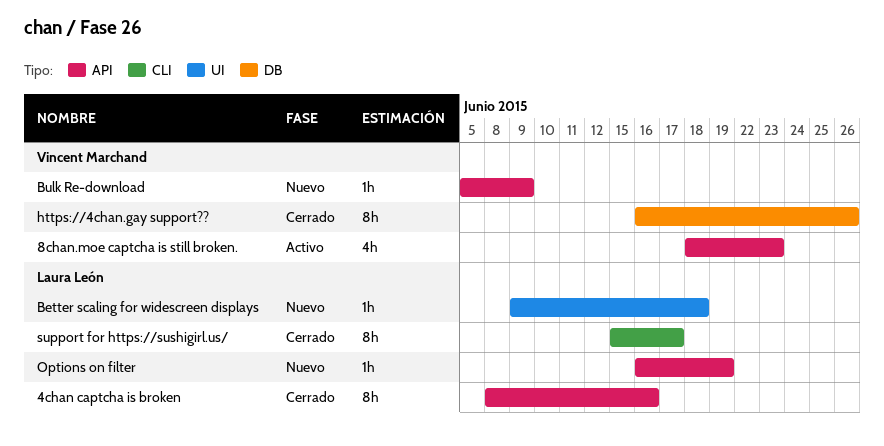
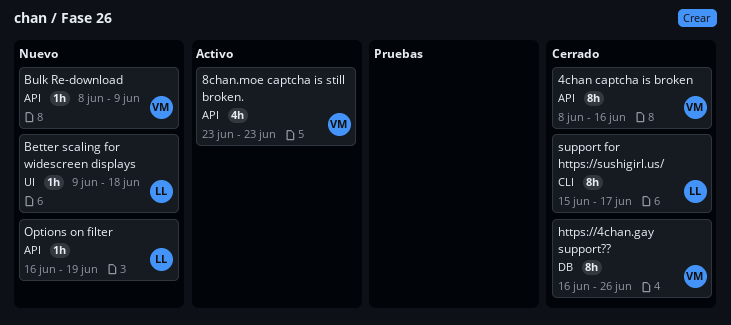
4chan captcha is broken, owner: Laura León -> Vincent Marchand
8chan.moe captcha is still broken., start: Jun 18 -> Jun 23
Bulk Re-download, start: Jun 5 -> Jun 8

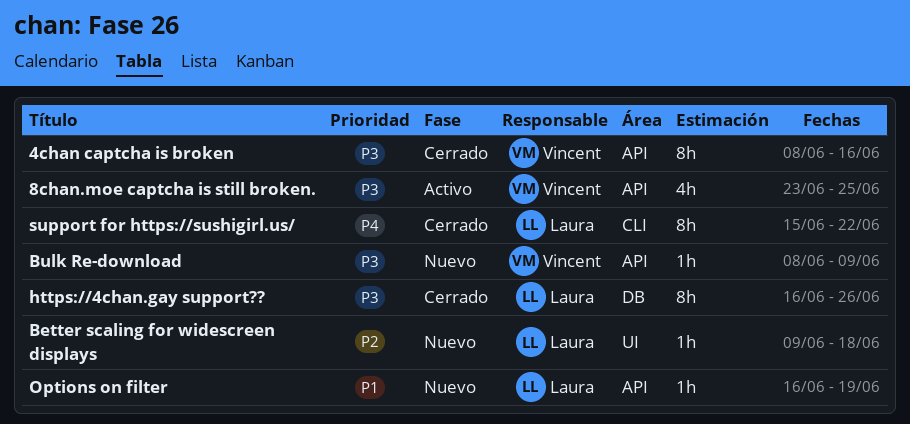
8chan.moe captcha is still broken., due: Jun 23 -> Jun 25
https://4chan.gay support??, owner: Vincent -> Laura
support for https://sushigirl.us/, due: Jun 17 -> Jun 22

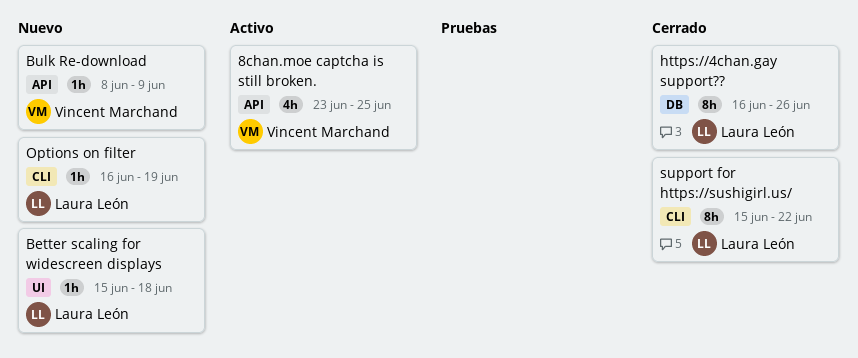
4chan captcha is broken: present -> none
Better scaling for widescreen displays, start: Jun 9 -> Jun 15
Options on filter, label: API -> CLI

